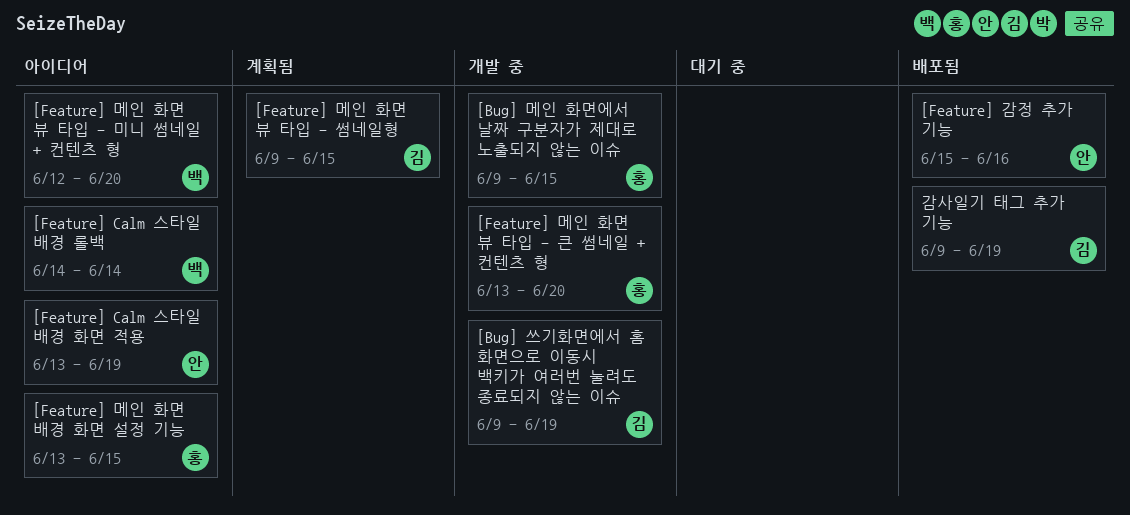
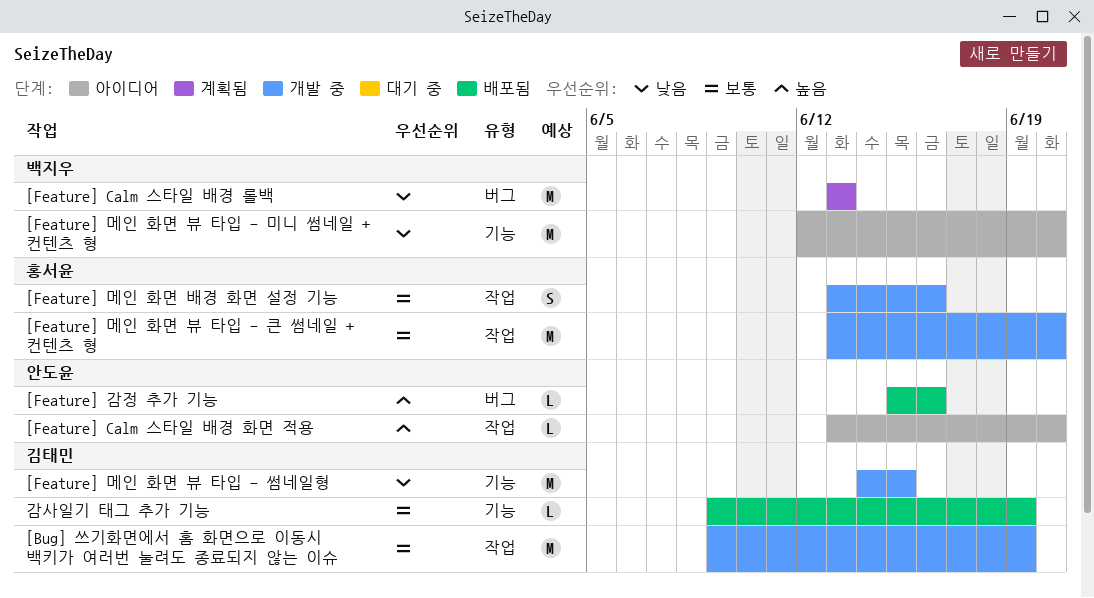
[Bug] 메인 화면에서 날짜 구분자가 제대로 노출되지 않는 이슈: present -> none
[Feature] Calm 스타일 배경 롤백, status: 아이디어 -> 계획됨
[Feature] Calm 스타일 배경 롤백, start: Jun 14 -> Jun 13
[Feature] Calm 스타일 배경 롤백, due: Jun 14 -> Jun 13
[Feature] Calm 스타일 배경 화면 적용, due: Jun 19 -> Jun 20
[Feature] 메인 화면 배경 화면 설정 기능, status: 아이디어 -> 개발 중
[Feature] 메인 화면 배경 화면 설정 기능, due: Jun 15 -> Jun 16
[Feature] 메인 화면 뷰 타입 - 썸네일형, status: 계획됨 -> 개발 중
[Feature] 메인 화면 뷰 타입 - 썸네일형, start: Jun 9 -> Jun 14

